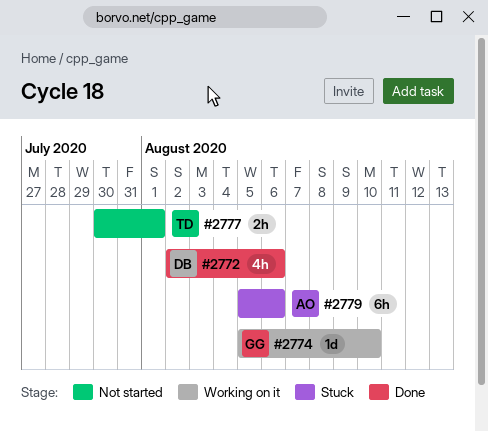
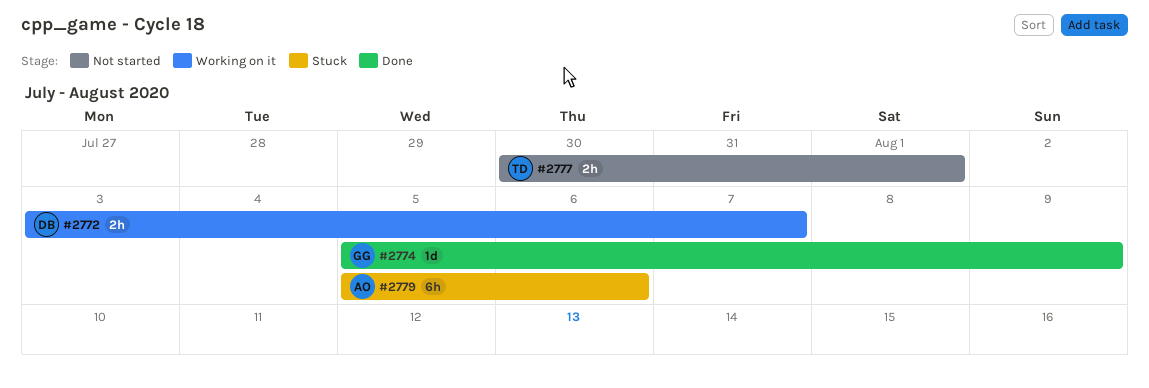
#2772, status: Done -> Working on it
#2772, estimate: 4h -> 2h
#2772, start: Aug 2 -> Aug 3
#2772, due: Aug 6 -> Aug 7
#2774, status: Working on it -> Done
#2774, due: Aug 10 -> Aug 9

